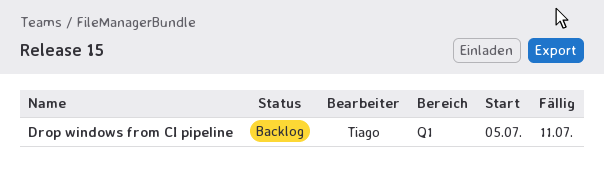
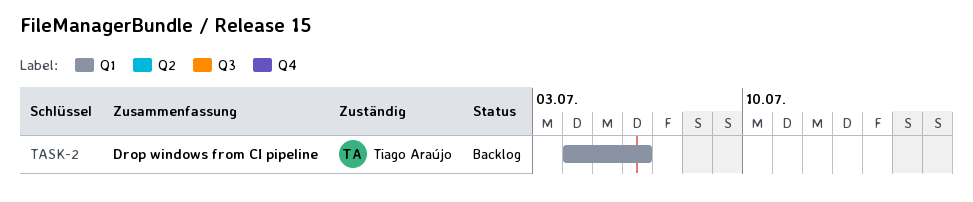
Drop windows from CI pipeline, start: Jul 5 -> Jul 4
Drop windows from CI pipeline, due: Jul 11 -> Jul 6

